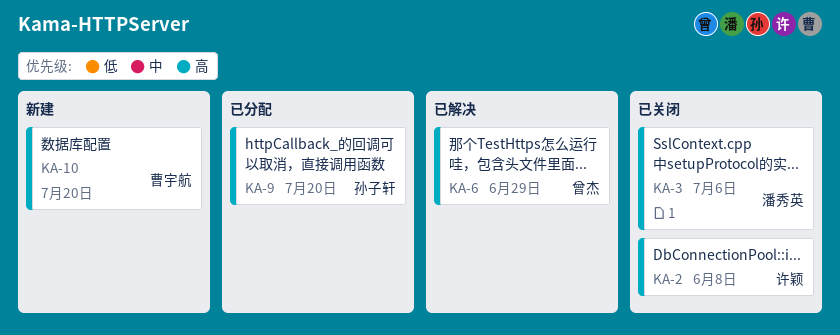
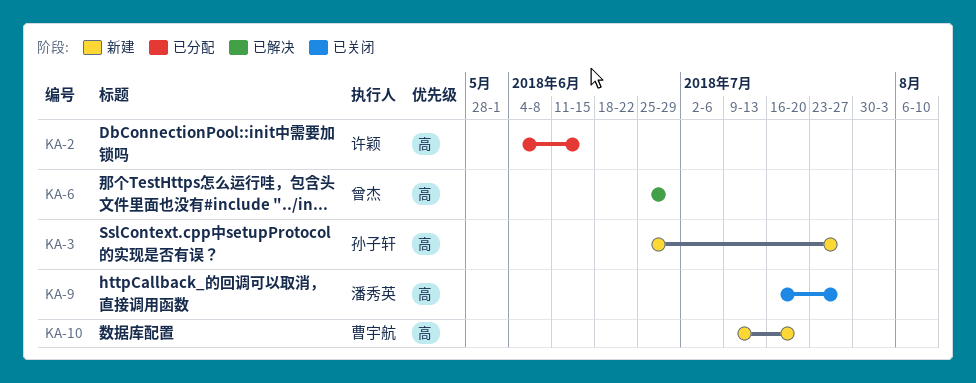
KA-2, status: 已关闭 -> 已分配
KA-2, due: Jun 8 -> Jun 15
KA-3, status: 已关闭 -> 新建
KA-3, owner: 潘秀英 -> 孙子轩
KA-3, due: Jul 6 -> Jul 27
KA-9, status: 已分配 -> 已关闭
KA-9, owner: 孙子轩 -> 潘秀英
KA-9, due: Jul 20 -> Jul 27

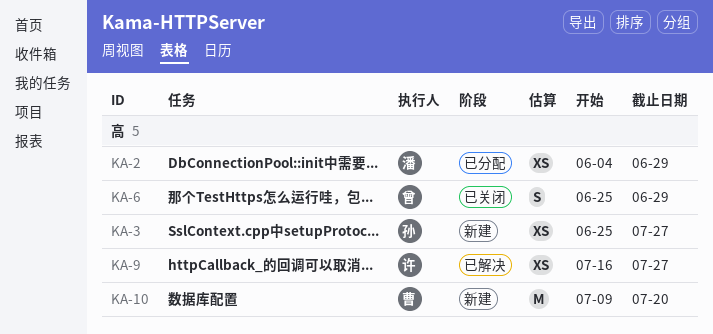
KA-2, owner: 许颖 -> 潘秀英
KA-2, due: Jun 15 -> Jun 29
KA-6, status: 已解决 -> 已关闭
KA-9, status: 已关闭 -> 已解决
KA-9, owner: 潘秀英 -> 许颖

